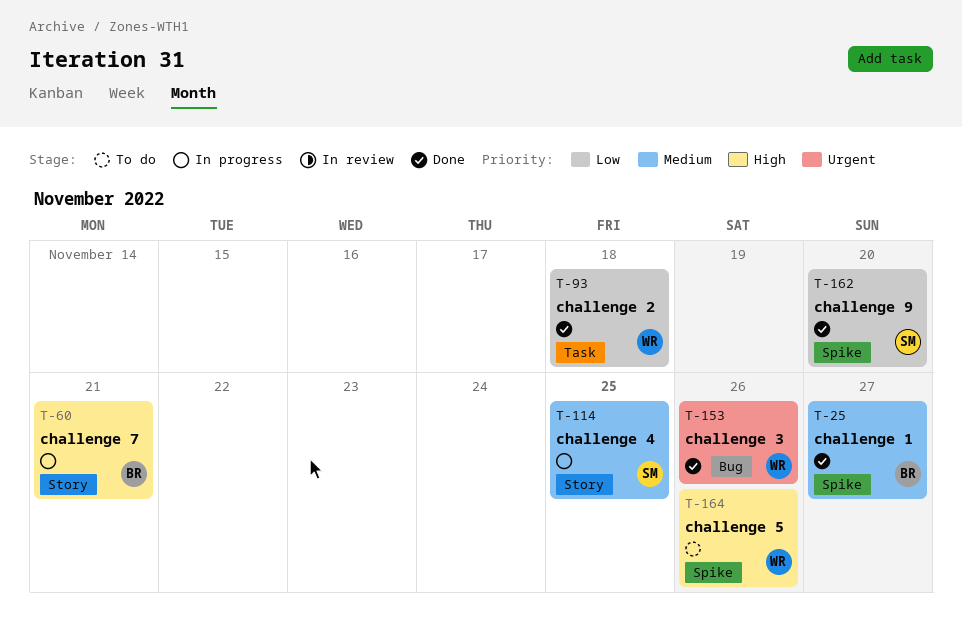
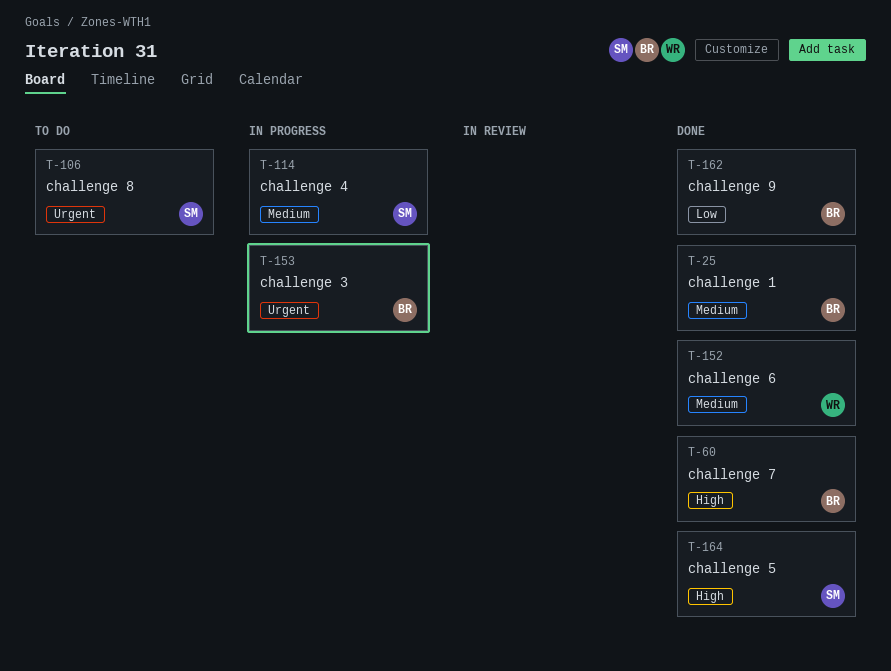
T-60, status: In progress -> Done
T-93: present -> none
T-106: none -> present
T-152: none -> present
T-153, status: Done -> In progress
T-153, owner: WR -> BR
T-162, owner: SM -> BR
T-164, status: To do -> Done
T-164, owner: WR -> SM

